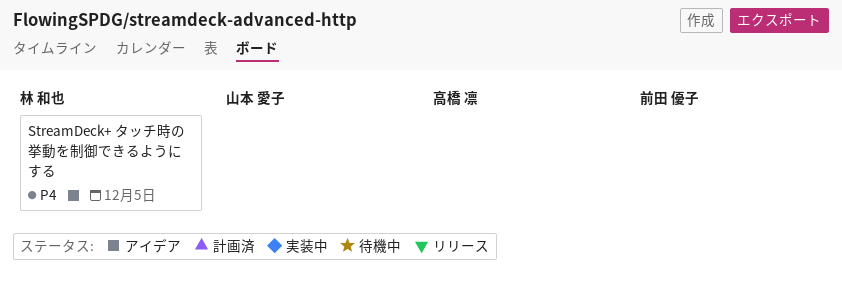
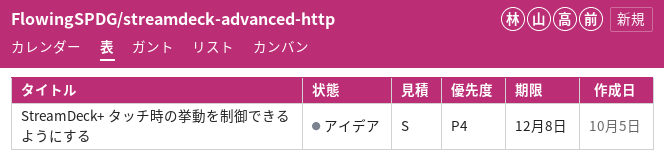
StreamDeck+ タッチ時の挙動を制御できるようにする, due: Dec 5 -> Dec 8

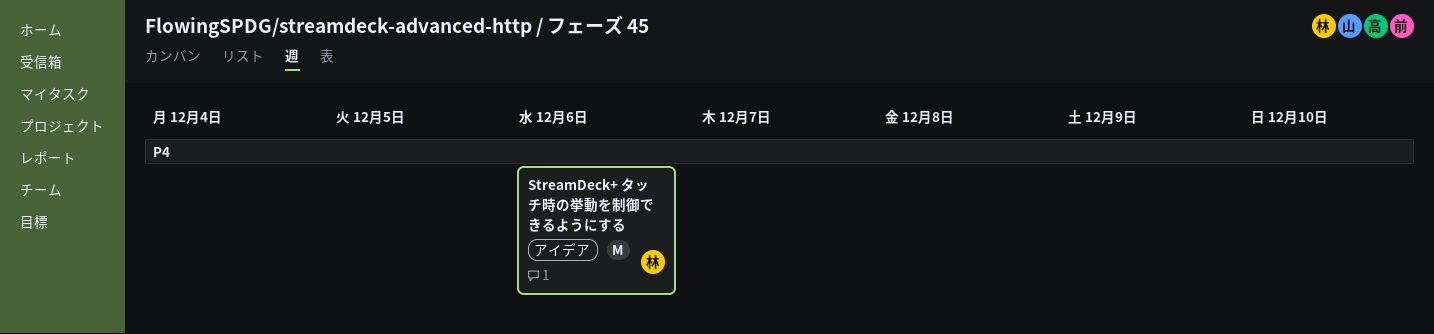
StreamDeck+ タッチ時の挙動を制御できるようにする, estimate: S -> M
StreamDeck+ タッチ時の挙動を制御できるようにする, due: Dec 8 -> Dec 6

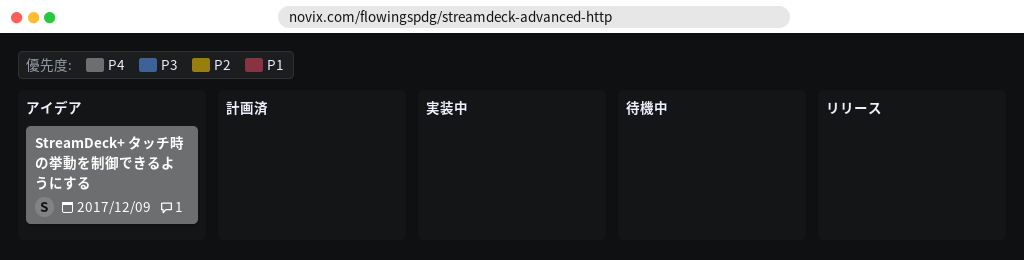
StreamDeck+ タッチ時の挙動を制御できるようにする, estimate: M -> S
StreamDeck+ タッチ時の挙動を制御できるようにする, due: Dec 6 -> Dec 9

